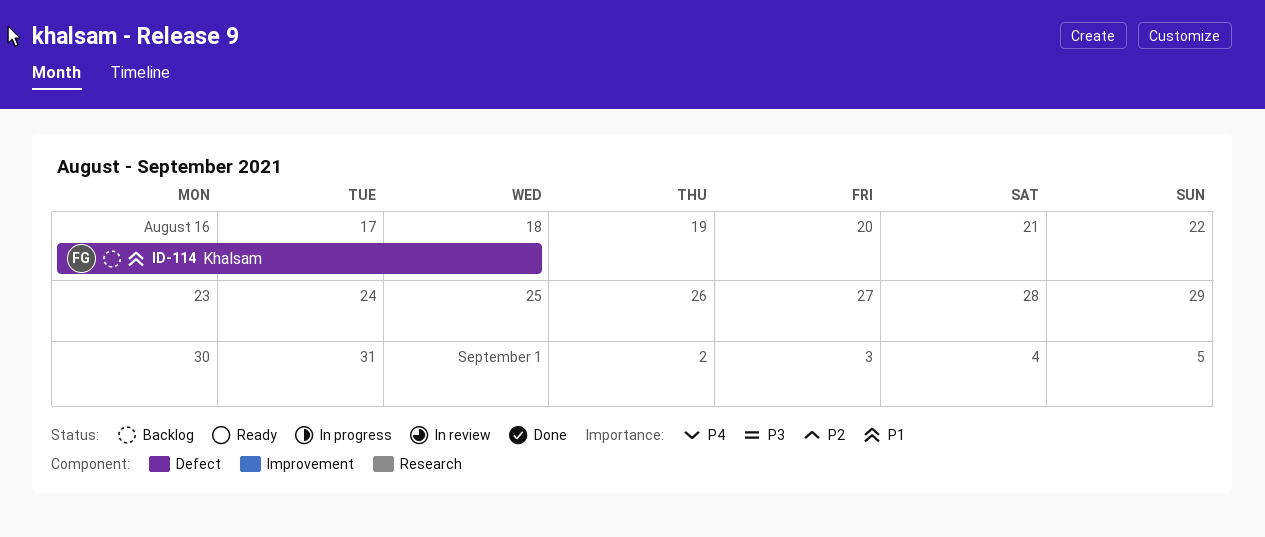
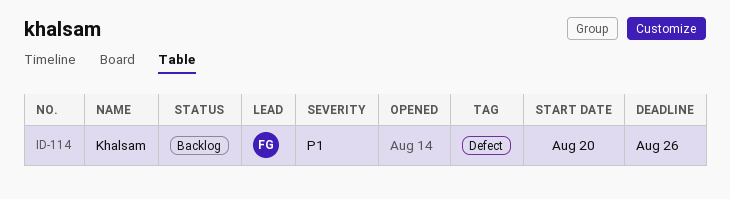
ID-114, start: Aug 16 -> Aug 20
ID-114, due: Aug 18 -> Aug 26

